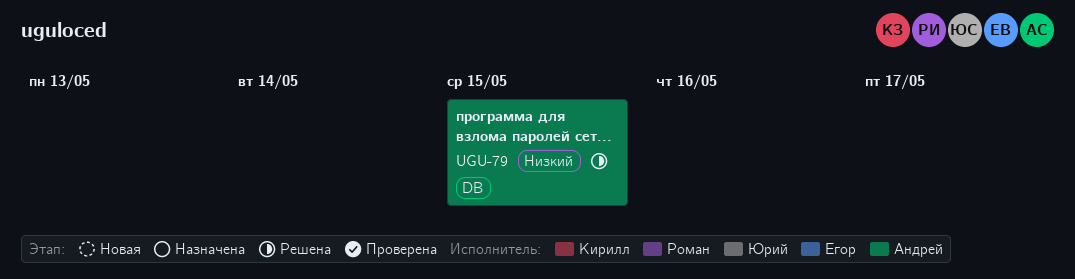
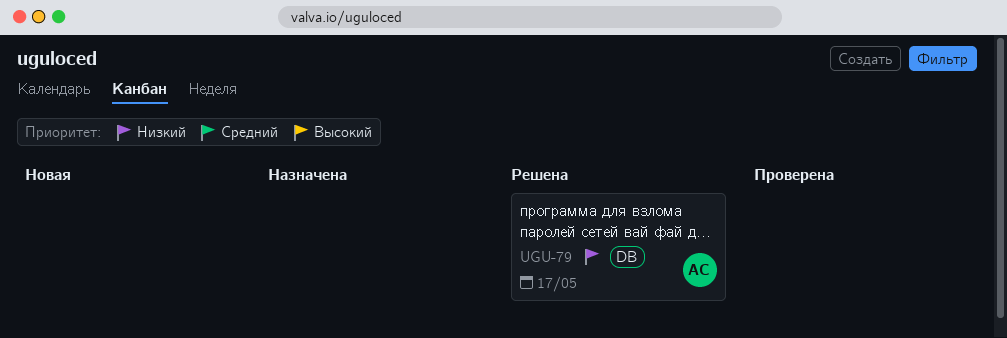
UGU-79, due: May 15 -> May 17

